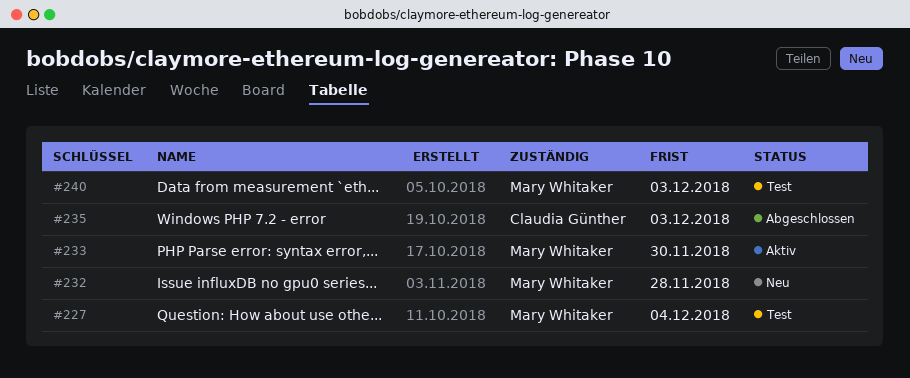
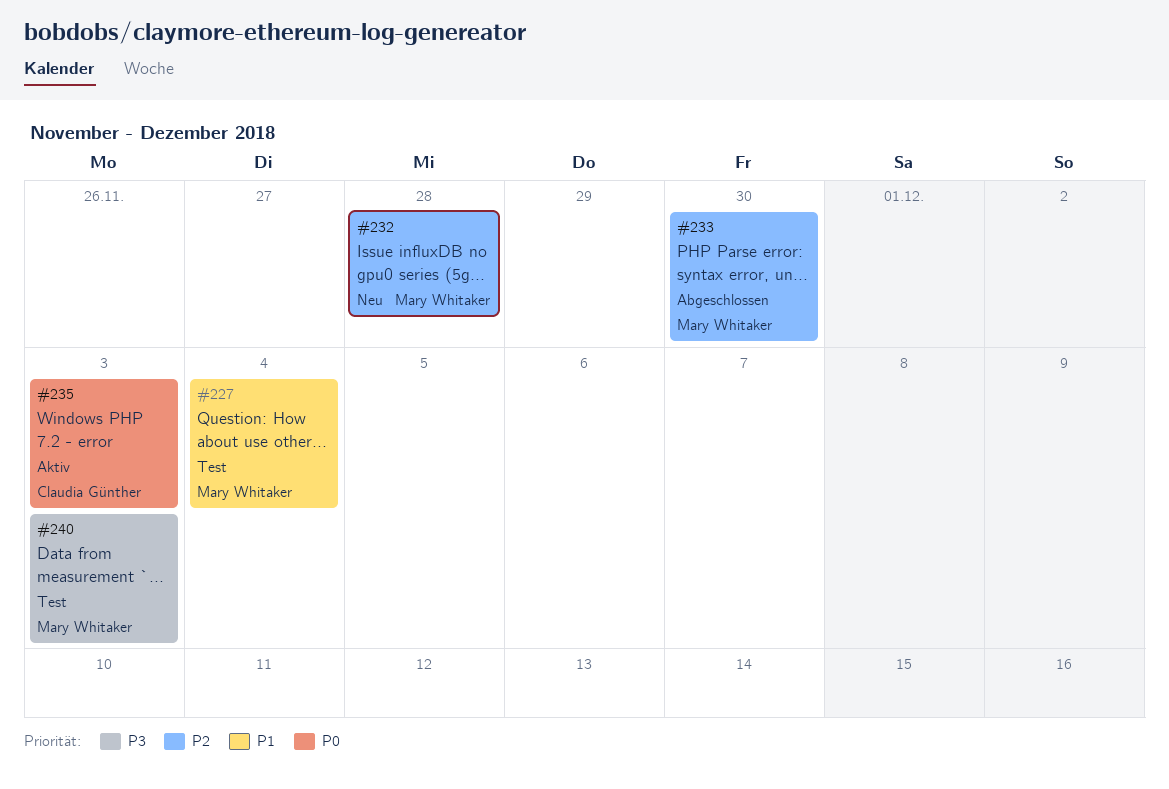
#233, status: Aktiv -> Abgeschlossen
#235, status: Abgeschlossen -> Aktiv

